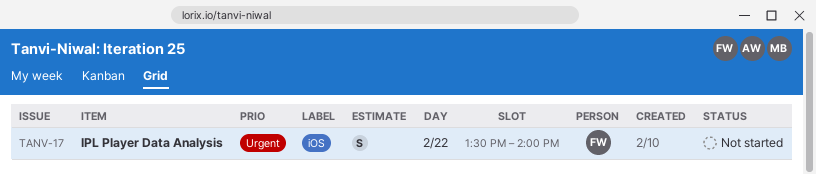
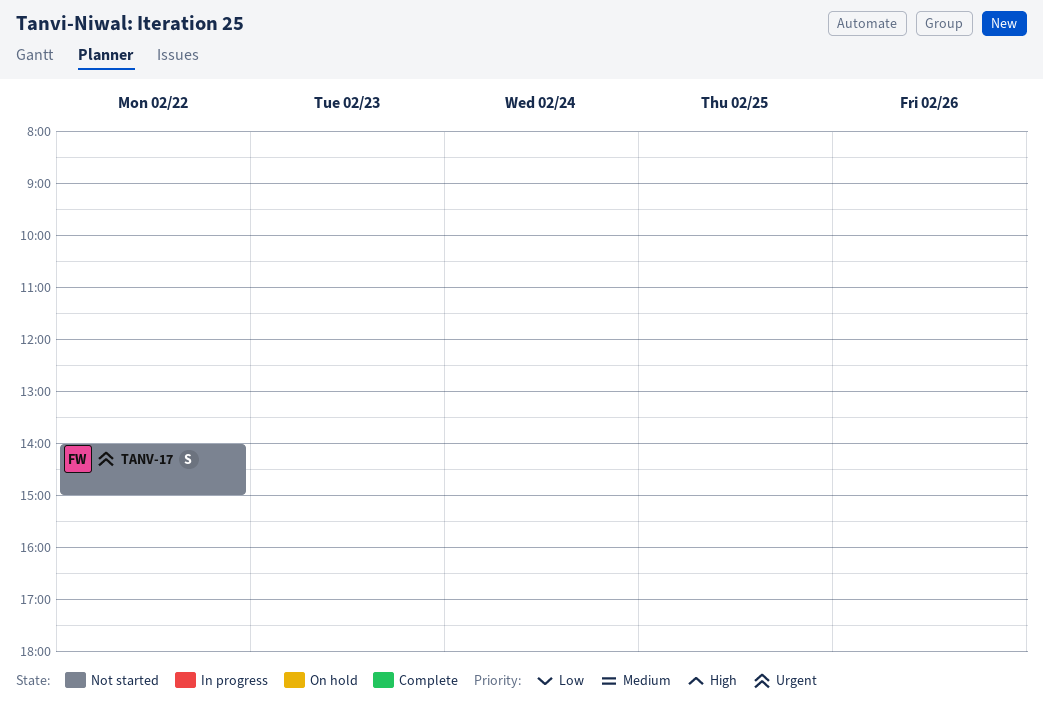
TANV-17, begins: 13:30 -> 14:00
TANV-17, ends: 14:00 -> 15:00

